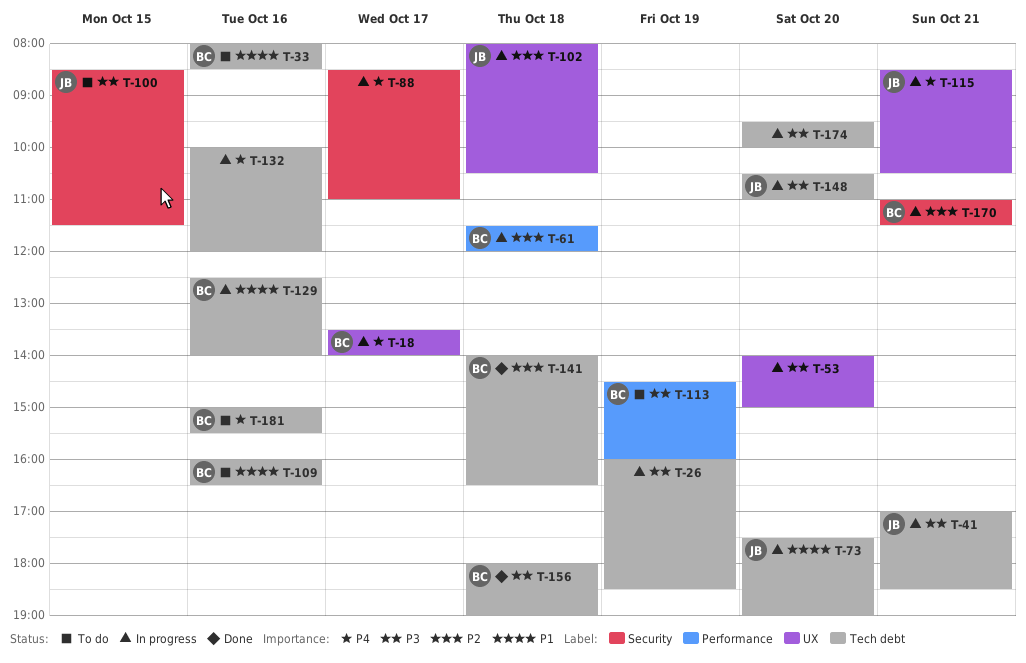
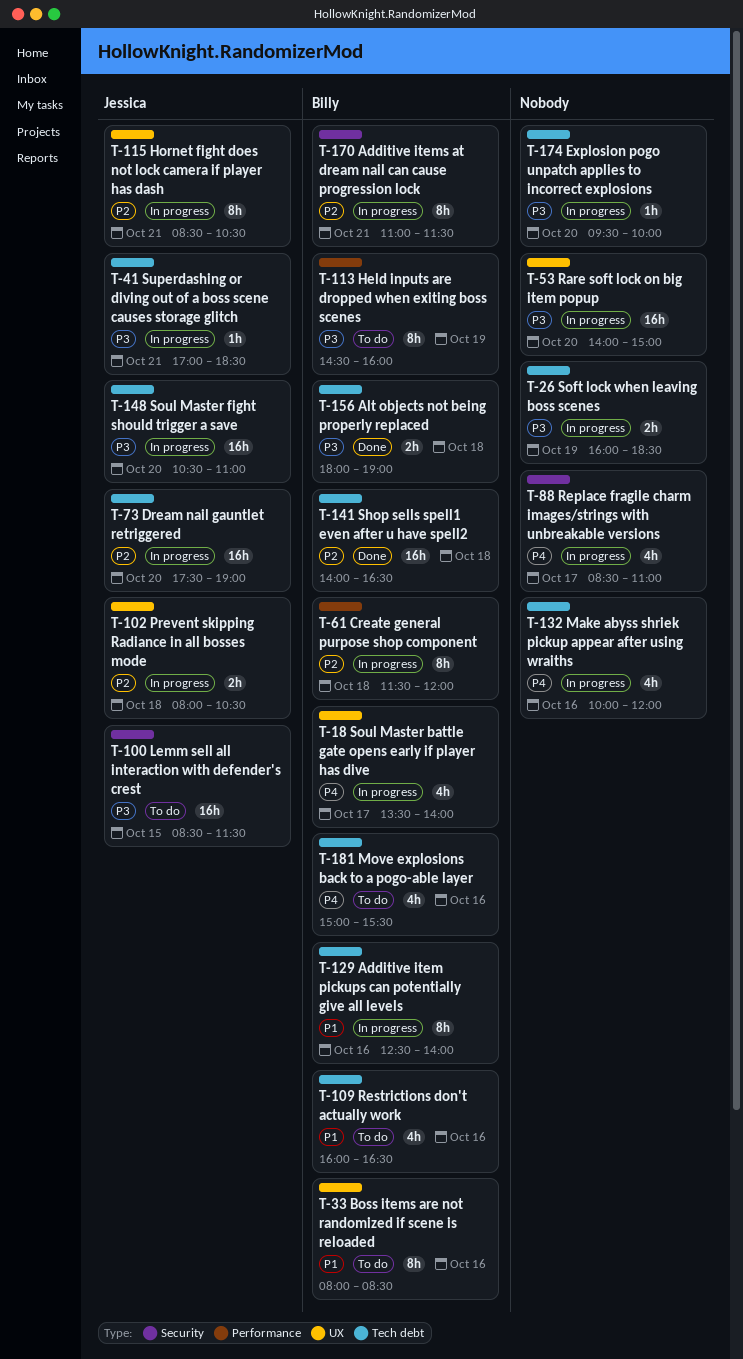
T-33, label: Tech debt -> UX
T-73, priority: P1 -> P2
T-115, priority: P4 -> P2

